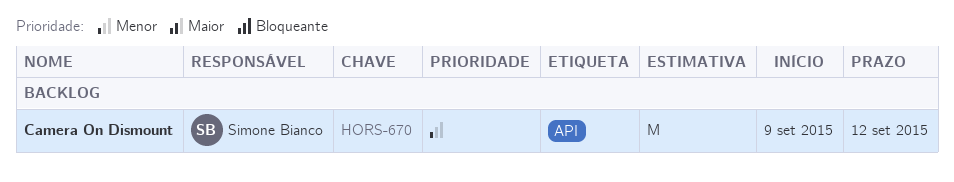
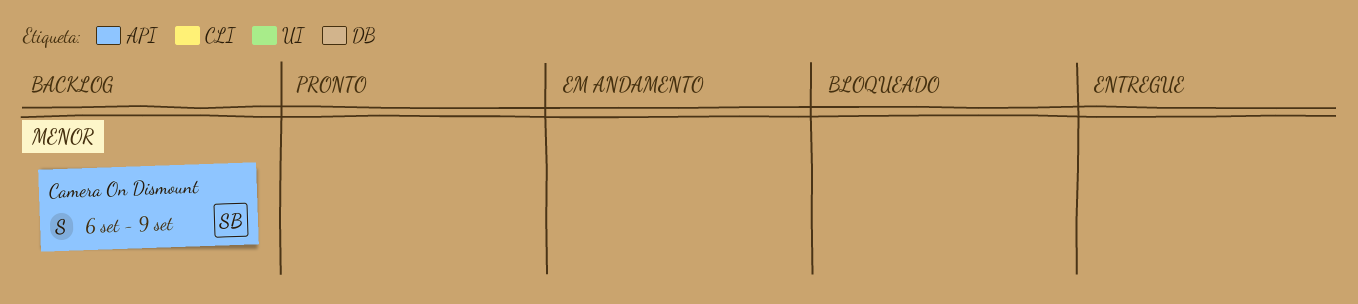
Camera On Dismount, estimate: M -> S
Camera On Dismount, start: Sep 9 -> Sep 6
Camera On Dismount, due: Sep 12 -> Sep 9

